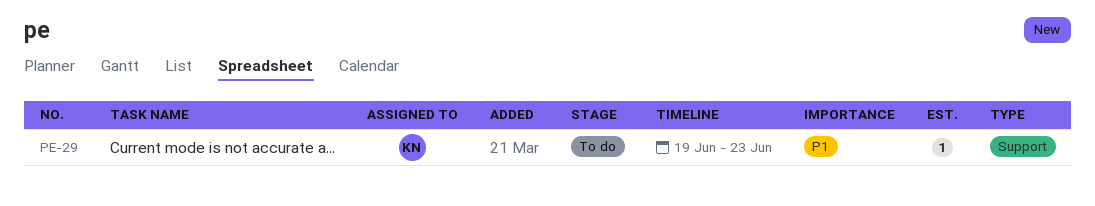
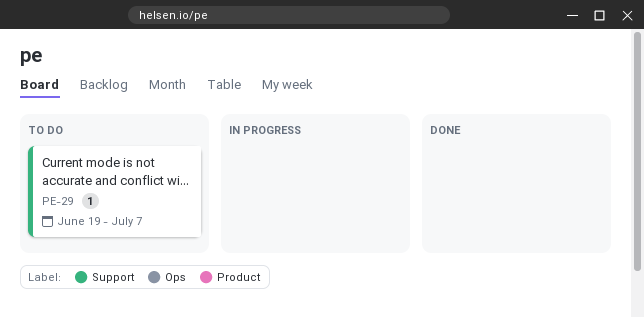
PE-29, due: Jun 23 -> Jul 7

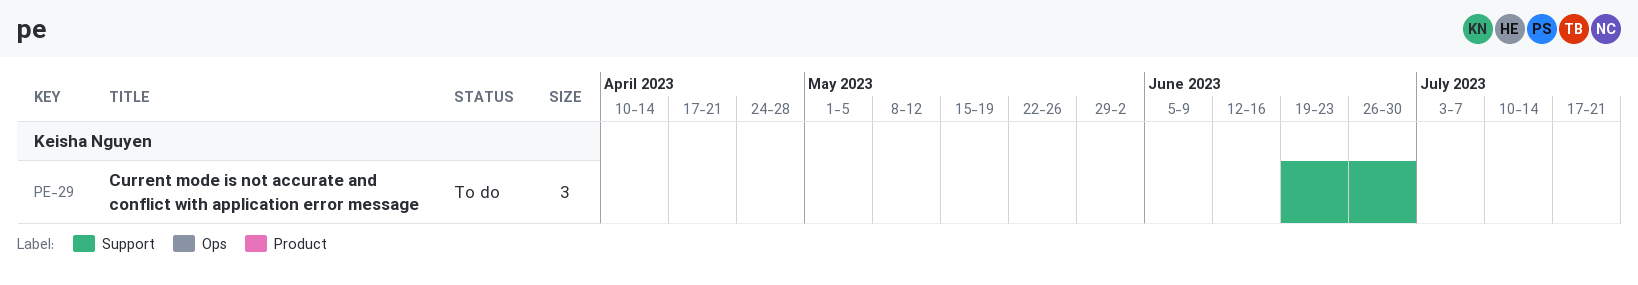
PE-29, estimate: 1 -> 3
PE-29, due: Jul 7 -> Jun 30

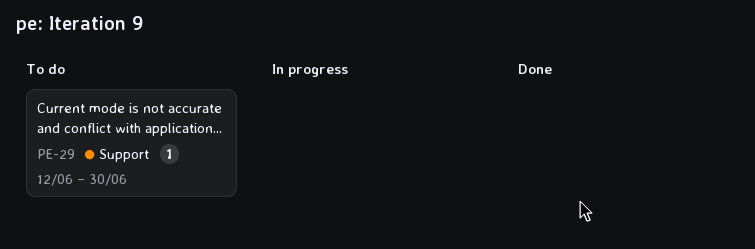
PE-29, estimate: 3 -> 1
PE-29, start: Jun 19 -> Jun 12

